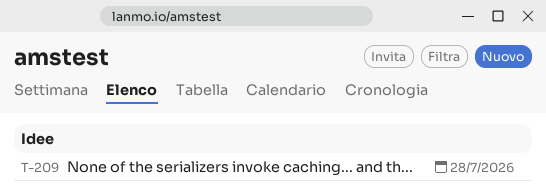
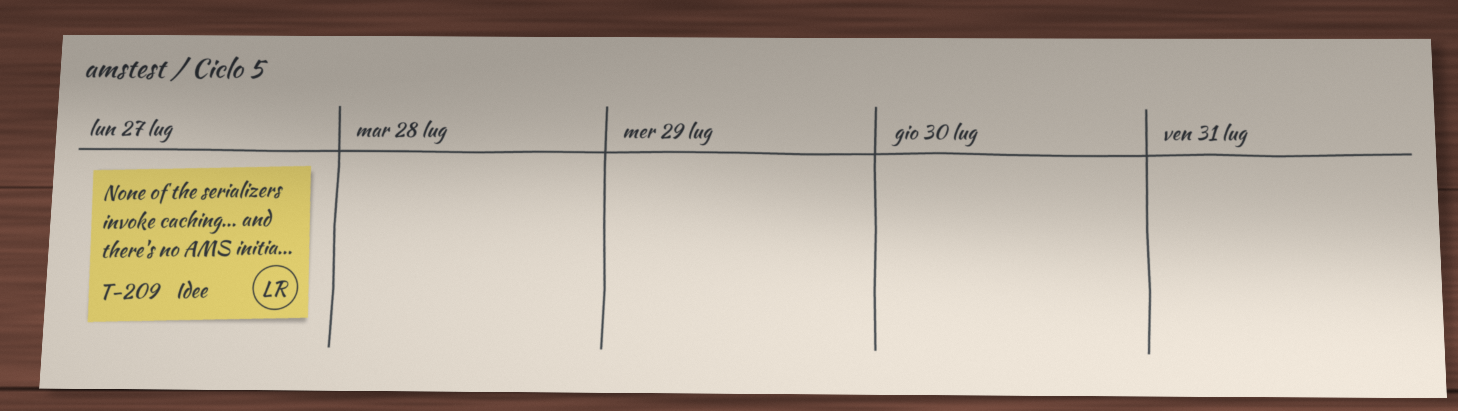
T-209, due: Jul 28 -> Jul 27

